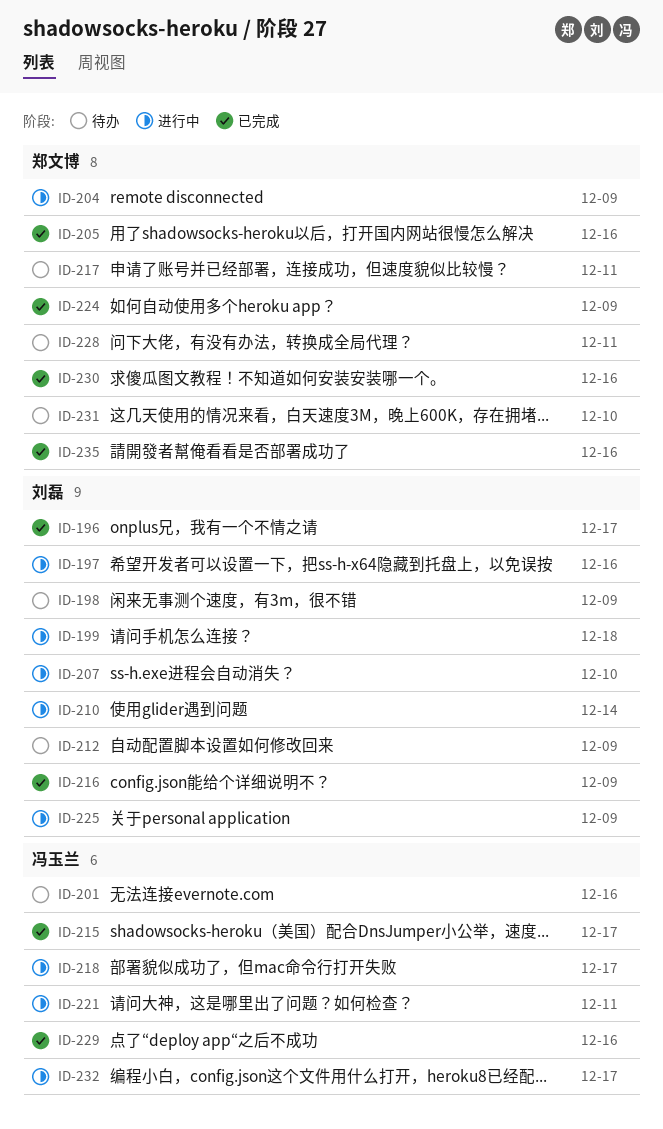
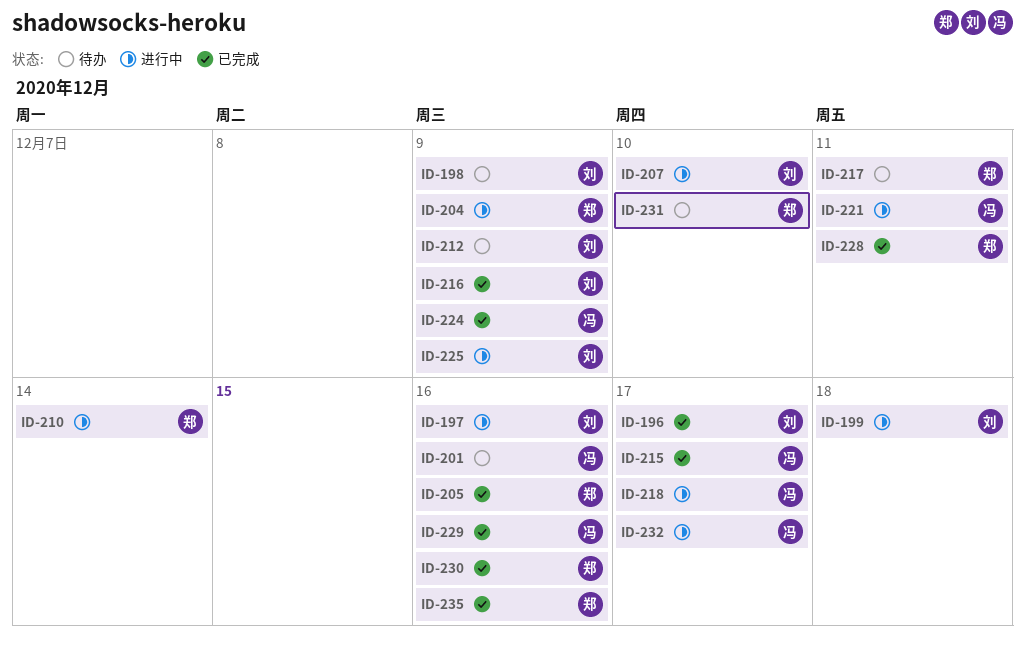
ID-210, owner: 刘磊 -> 郑文博
ID-224, owner: 郑文博 -> 冯玉兰
ID-228, status: 待办 -> 已完成

